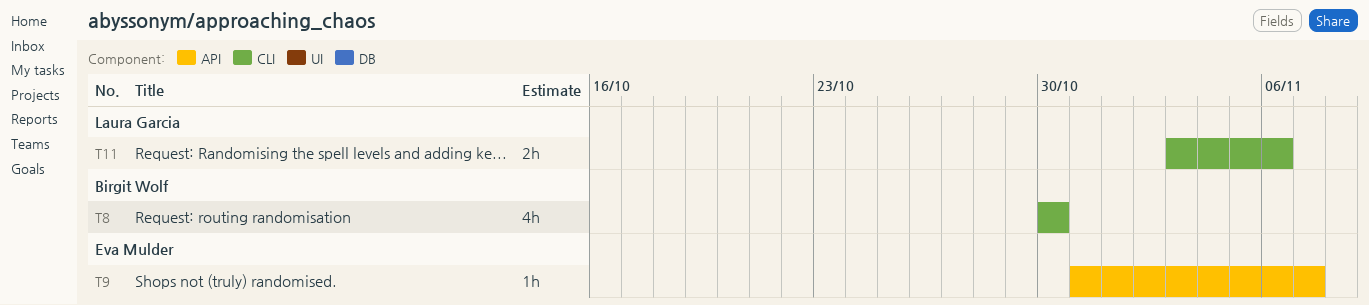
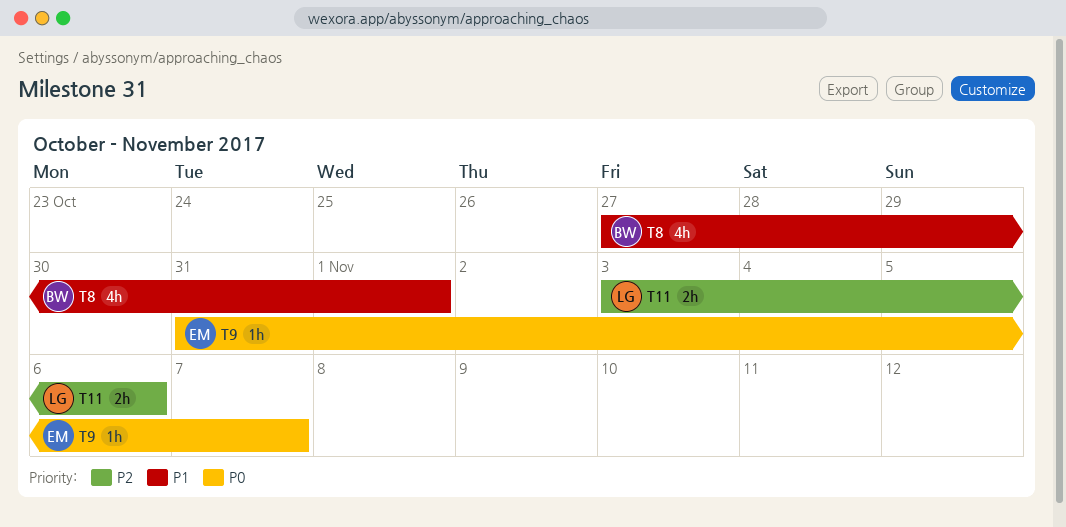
T8, start: Oct 30 -> Oct 27
T8, due: Oct 30 -> Nov 1

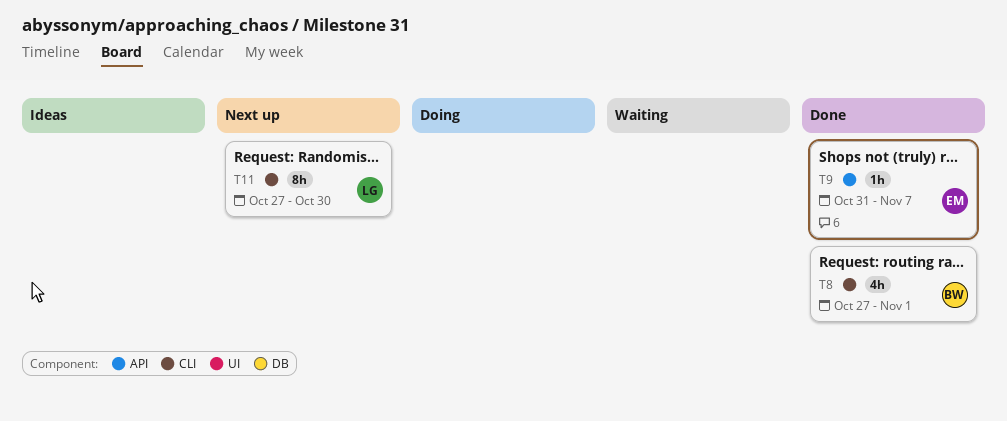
T11, estimate: 2h -> 8h
T11, start: Nov 3 -> Oct 27
T11, due: Nov 6 -> Oct 30

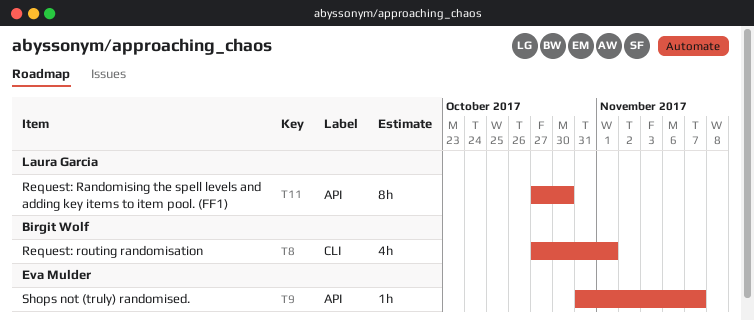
T11, label: CLI -> API

